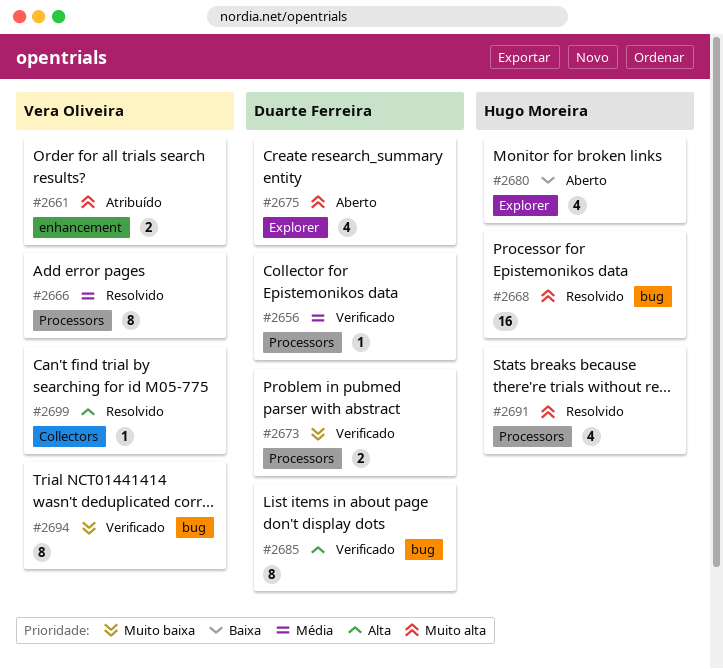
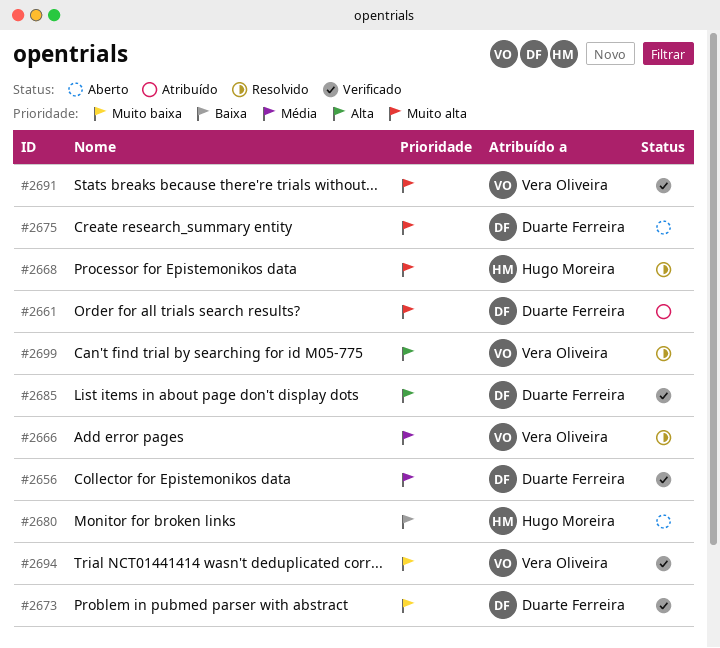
#2661, owner: Vera Oliveira -> Duarte Ferreira
#2691, status: Resolvido -> Verificado
#2691, owner: Hugo Moreira -> Vera Oliveira

